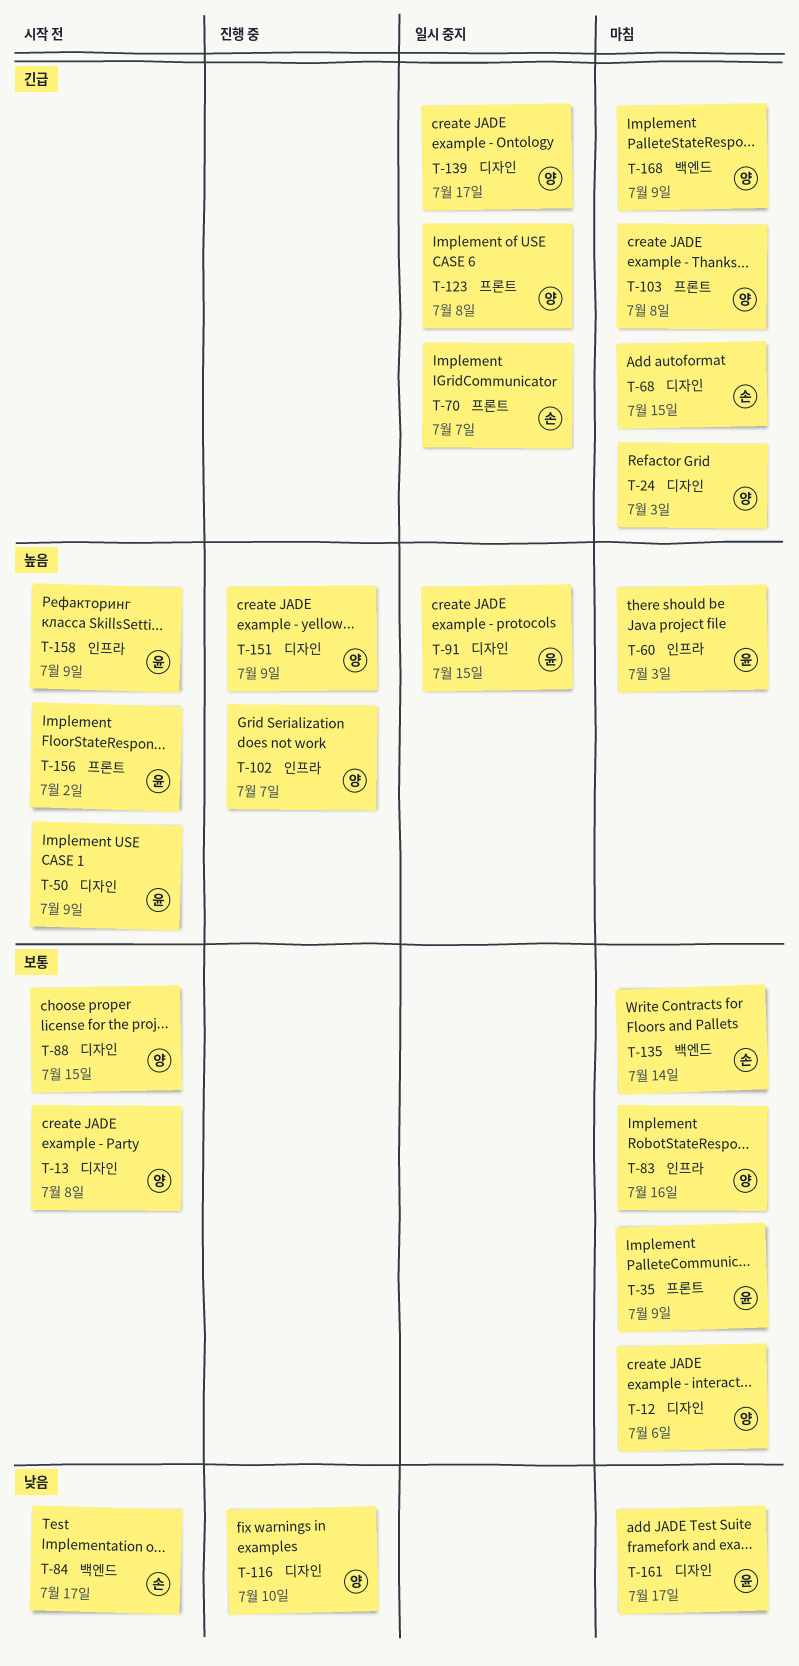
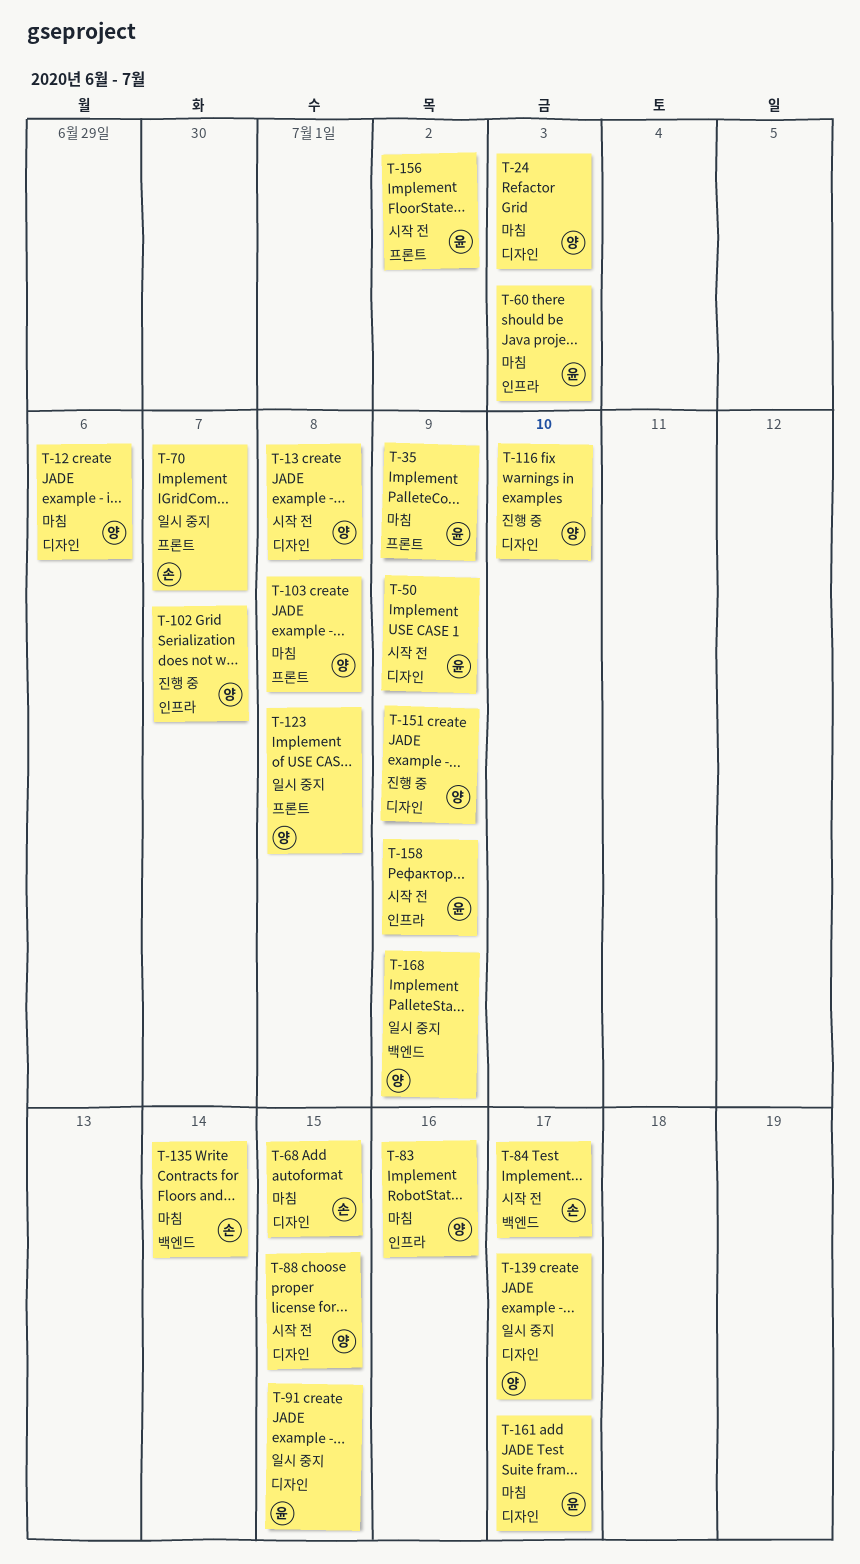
T-168, status: 마침 -> 일시 중지

